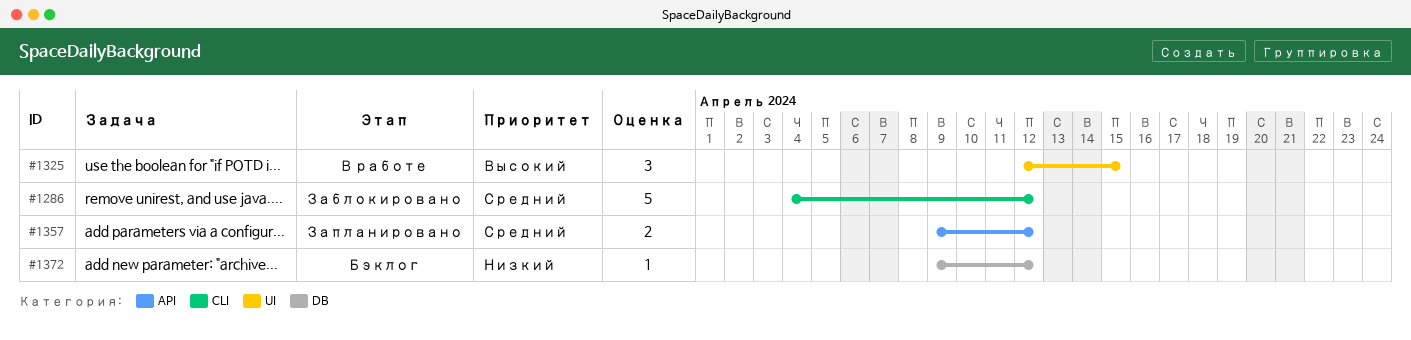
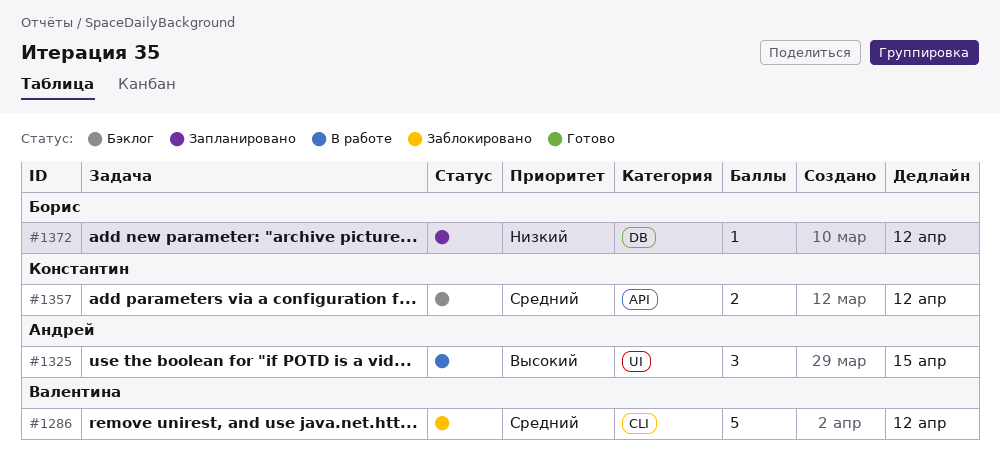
#1357, status: Запланировано -> Бэклог
#1372, status: Бэклог -> Запланировано

